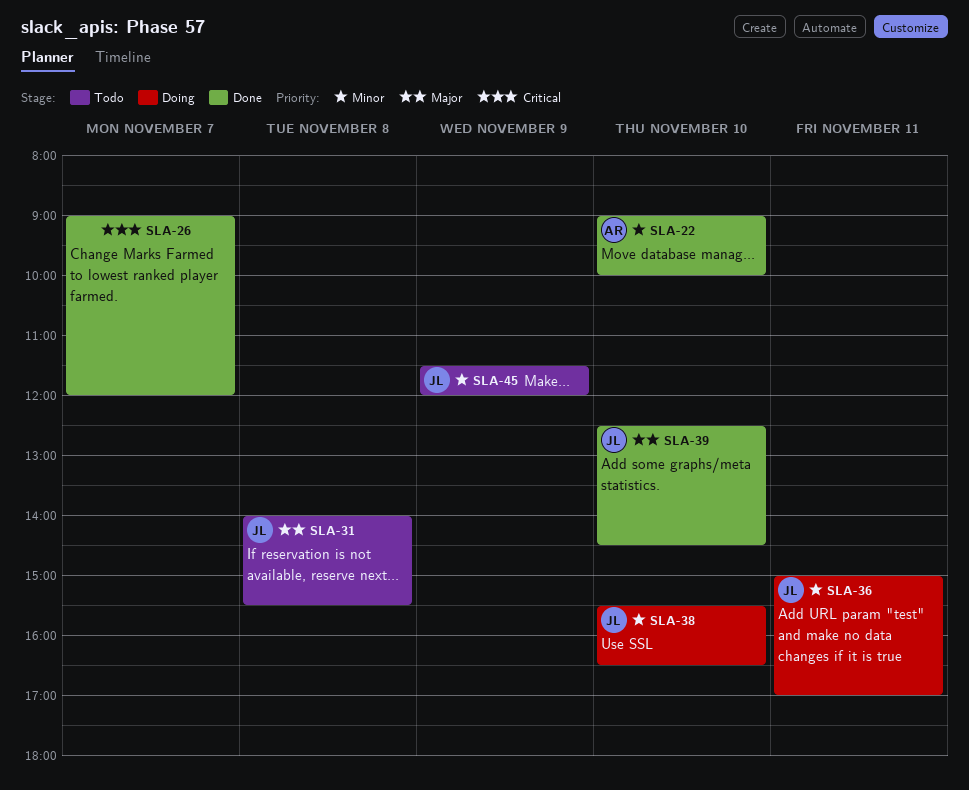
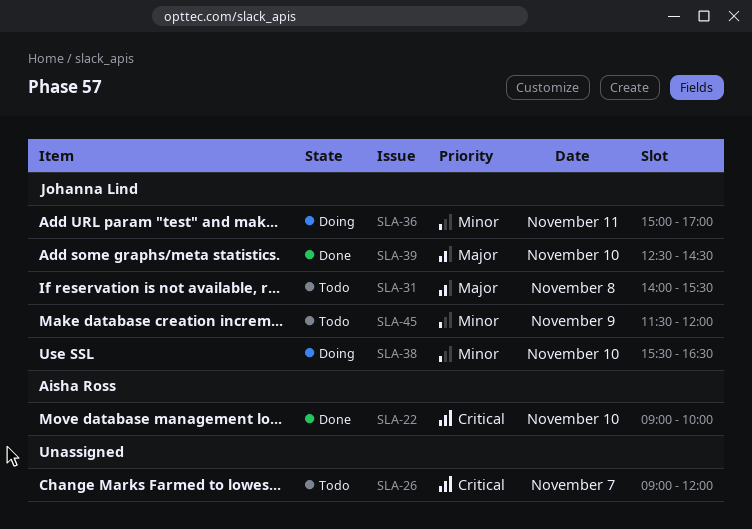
SLA-22, priority: Minor -> Critical
SLA-26, status: Done -> Todo

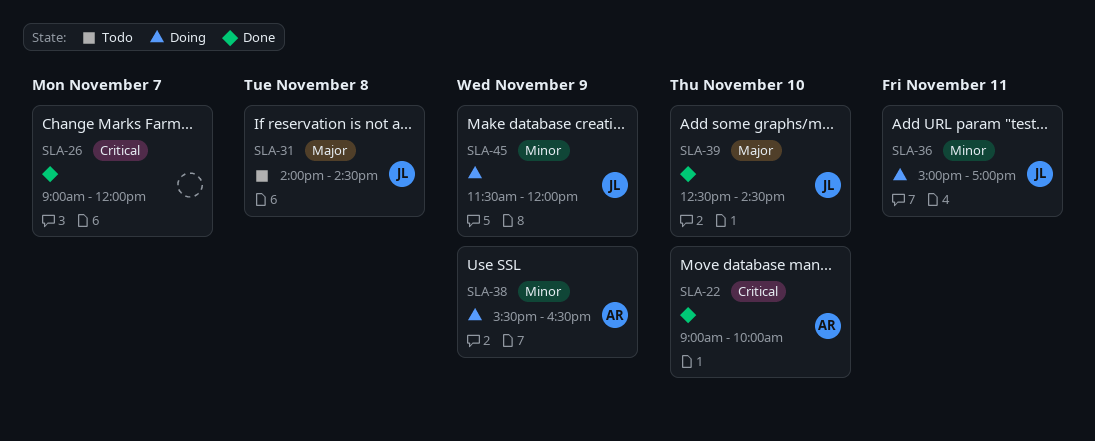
SLA-26, status: Todo -> Done
SLA-31, ends: 15:30 -> 14:30
SLA-38, owner: Johanna Lind -> Aisha Ross
SLA-38, day: Nov 10 -> Nov 9
SLA-45, status: Todo -> Doing

